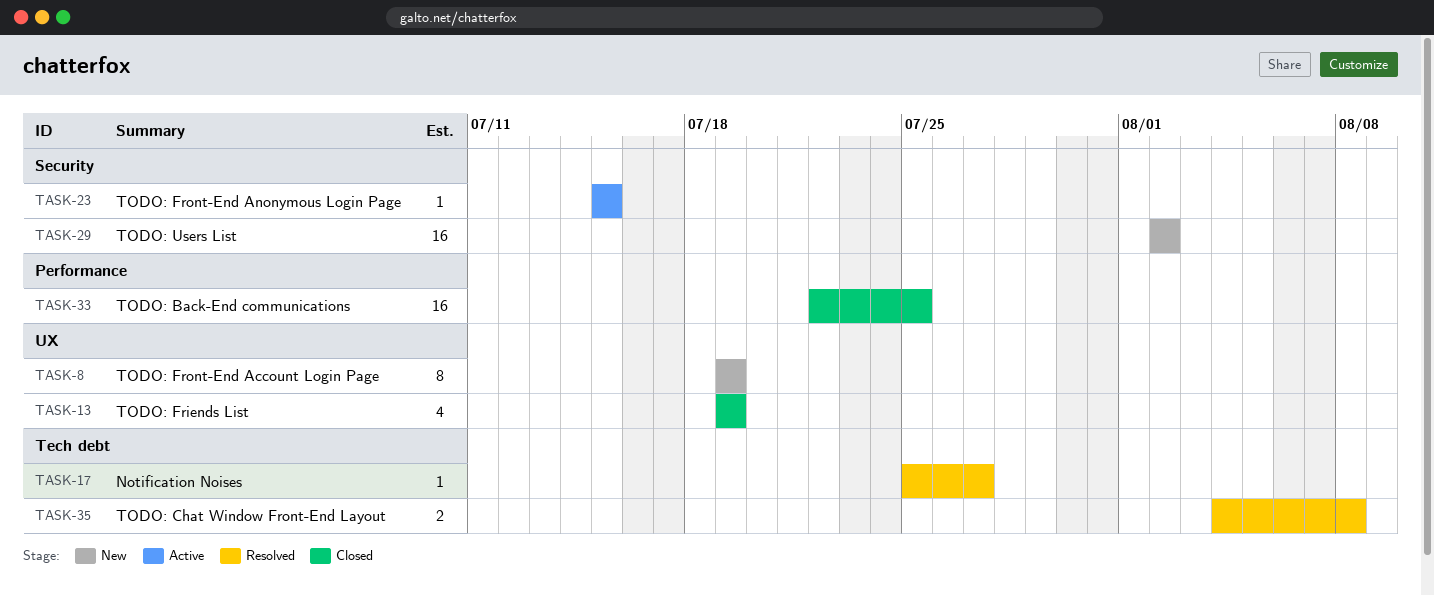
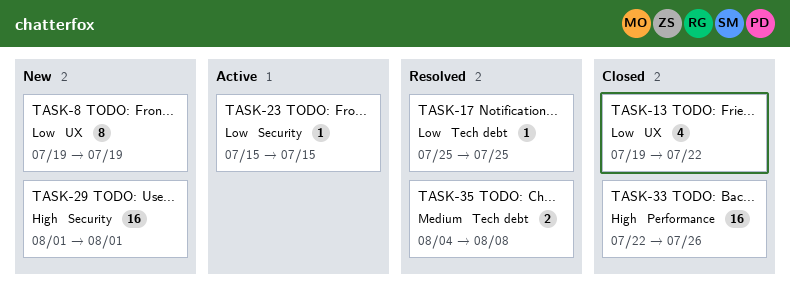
TASK-13, due: Jul 19 -> Jul 22
TASK-17, due: Jul 27 -> Jul 25
TASK-29, start: Aug 2 -> Aug 1
TASK-29, due: Aug 2 -> Aug 1
TASK-33, due: Jul 25 -> Jul 26

